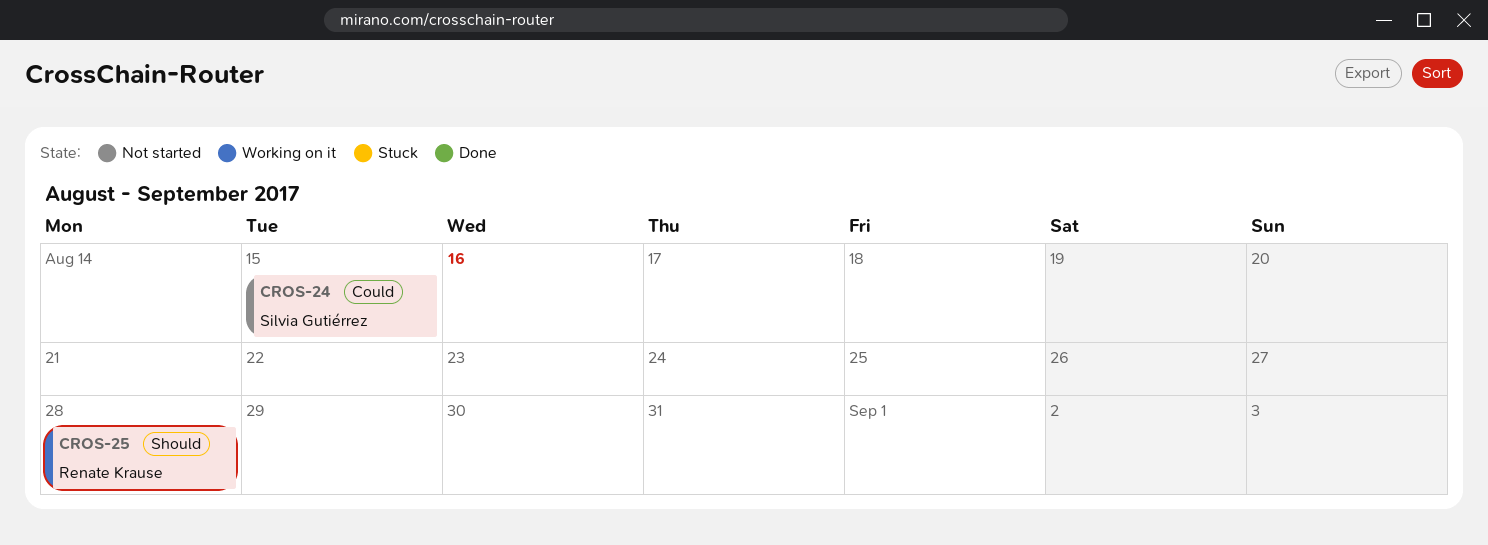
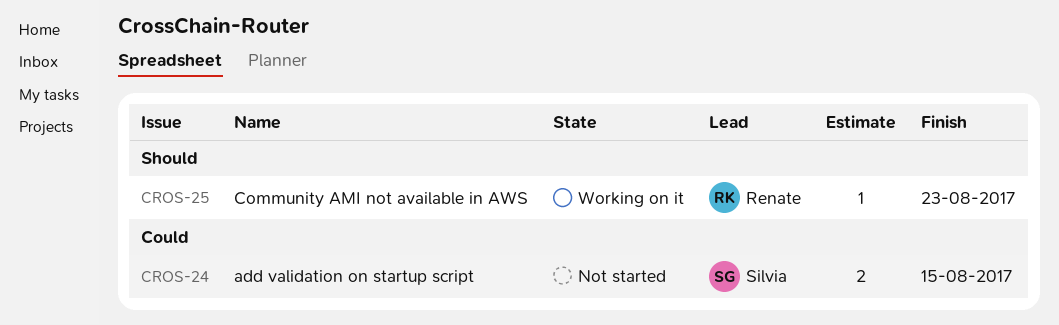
CROS-25, due: Aug 28 -> Aug 23

